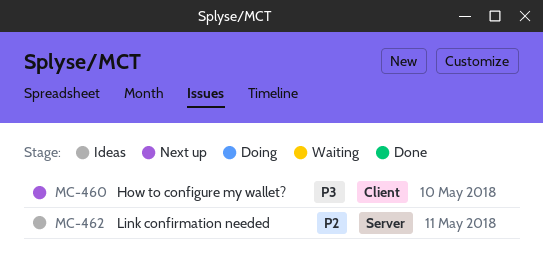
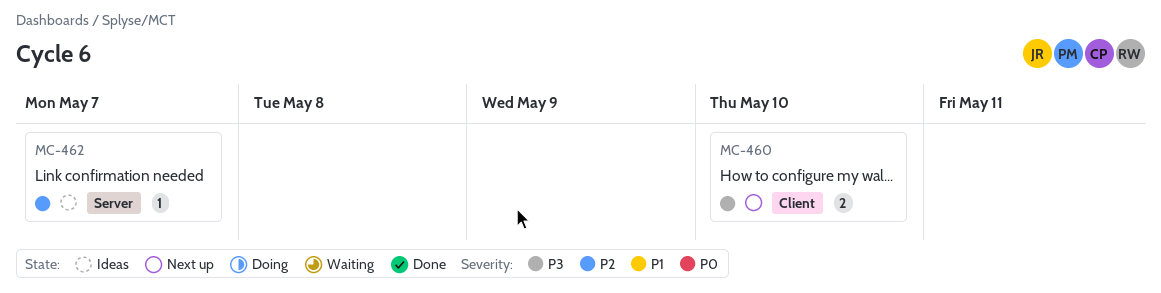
MC-462, due: May 11 -> May 7

